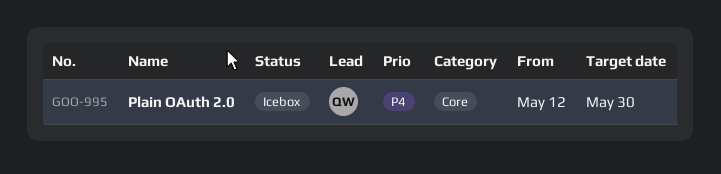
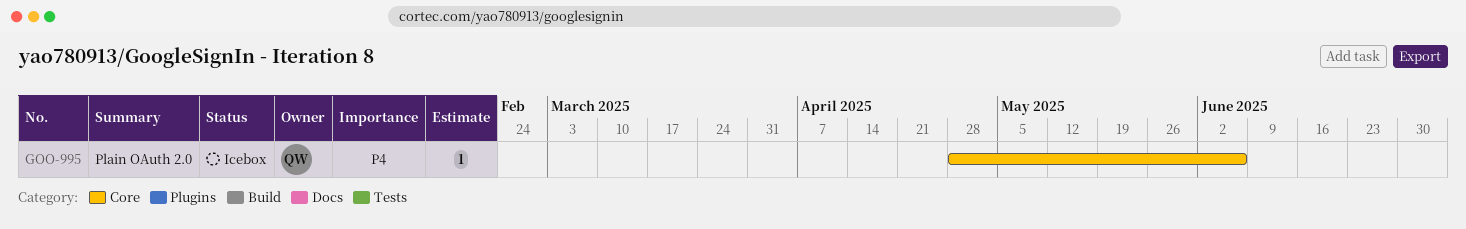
GOO-995, start: May 12 -> Apr 28
GOO-995, due: May 30 -> Jun 6

